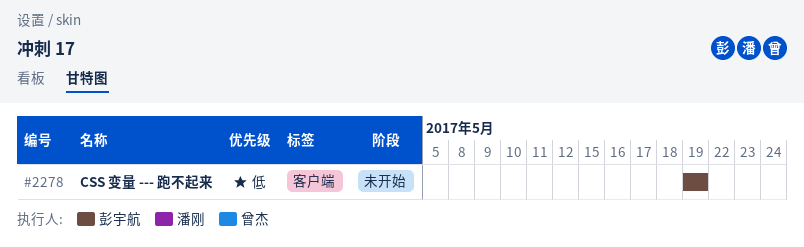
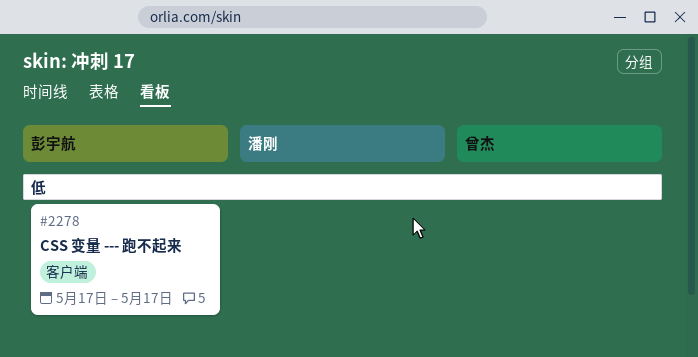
#2278, start: May 19 -> May 17
#2278, due: May 19 -> May 17

